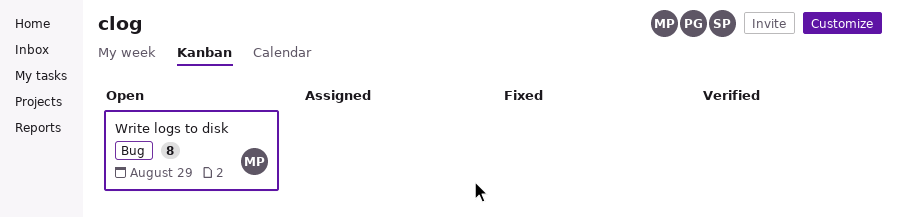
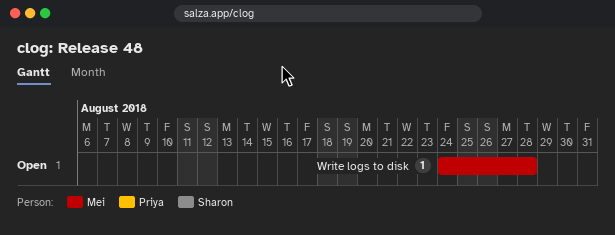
Write logs to disk, estimate: 8 -> 1
Write logs to disk, due: Aug 29 -> Aug 28

